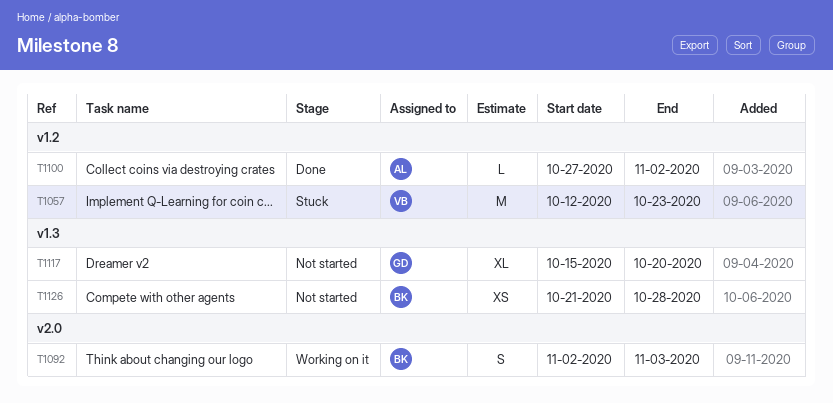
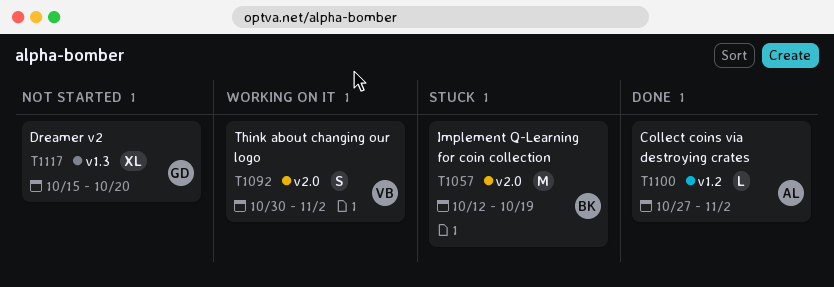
T1057, owner: VB -> BK
T1057, label: v1.2 -> v2.0
T1057, due: Oct 23 -> Oct 19
T1092, owner: BK -> VB
T1092, start: Nov 2 -> Oct 30
T1092, due: Nov 3 -> Nov 2
T1126: present -> none

